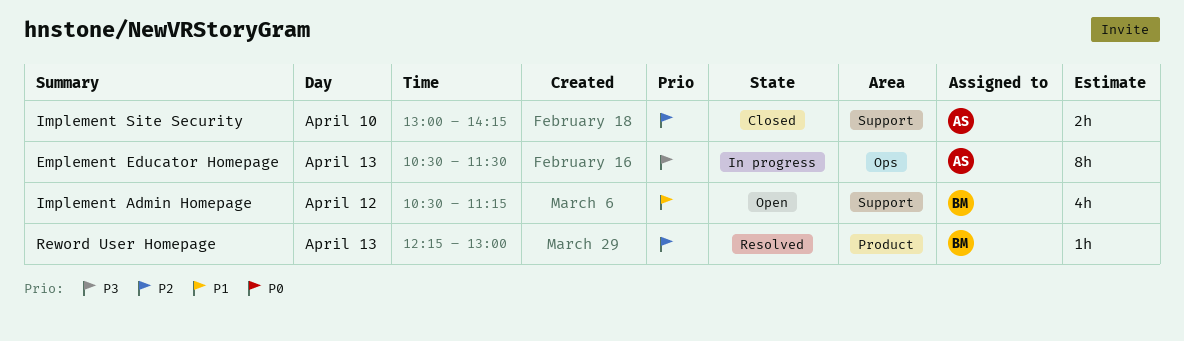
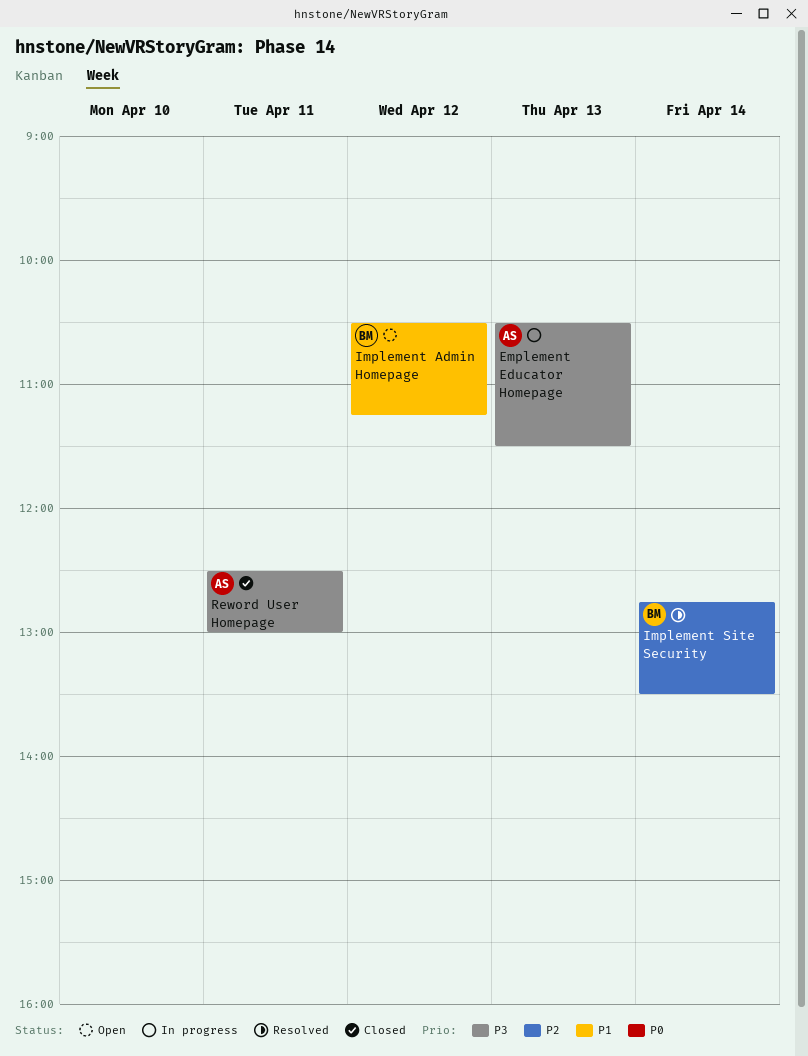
Implement Site Security, status: Closed -> Resolved
Implement Site Security, owner: AS -> BM
Implement Site Security, day: Apr 10 -> Apr 14
Implement Site Security, begins: 13:00 -> 12:45
Implement Site Security, ends: 14:15 -> 13:30
Reword User Homepage, status: Resolved -> Closed
Reword User Homepage, owner: BM -> AS
Reword User Homepage, priority: P2 -> P3
Reword User Homepage, day: Apr 13 -> Apr 11
Reword User Homepage, begins: 12:15 -> 12:30

